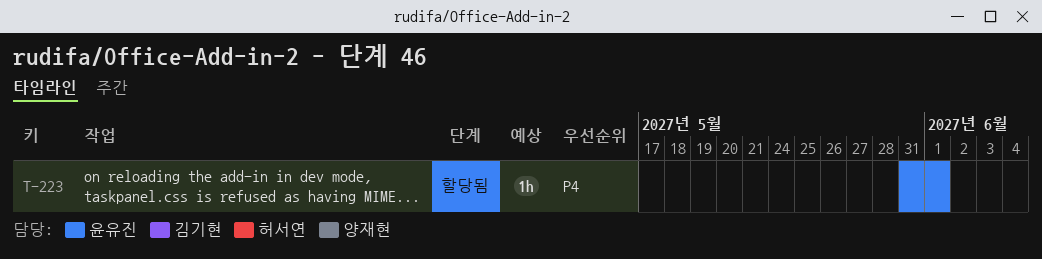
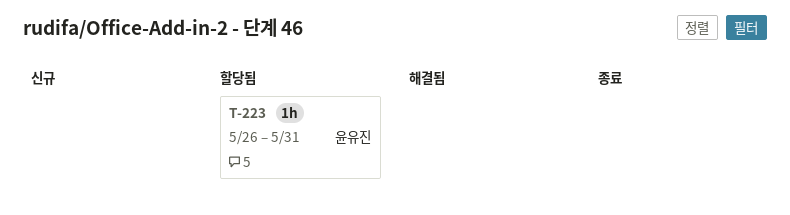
T-223, start: May 31 -> May 26
T-223, due: Jun 1 -> May 31

